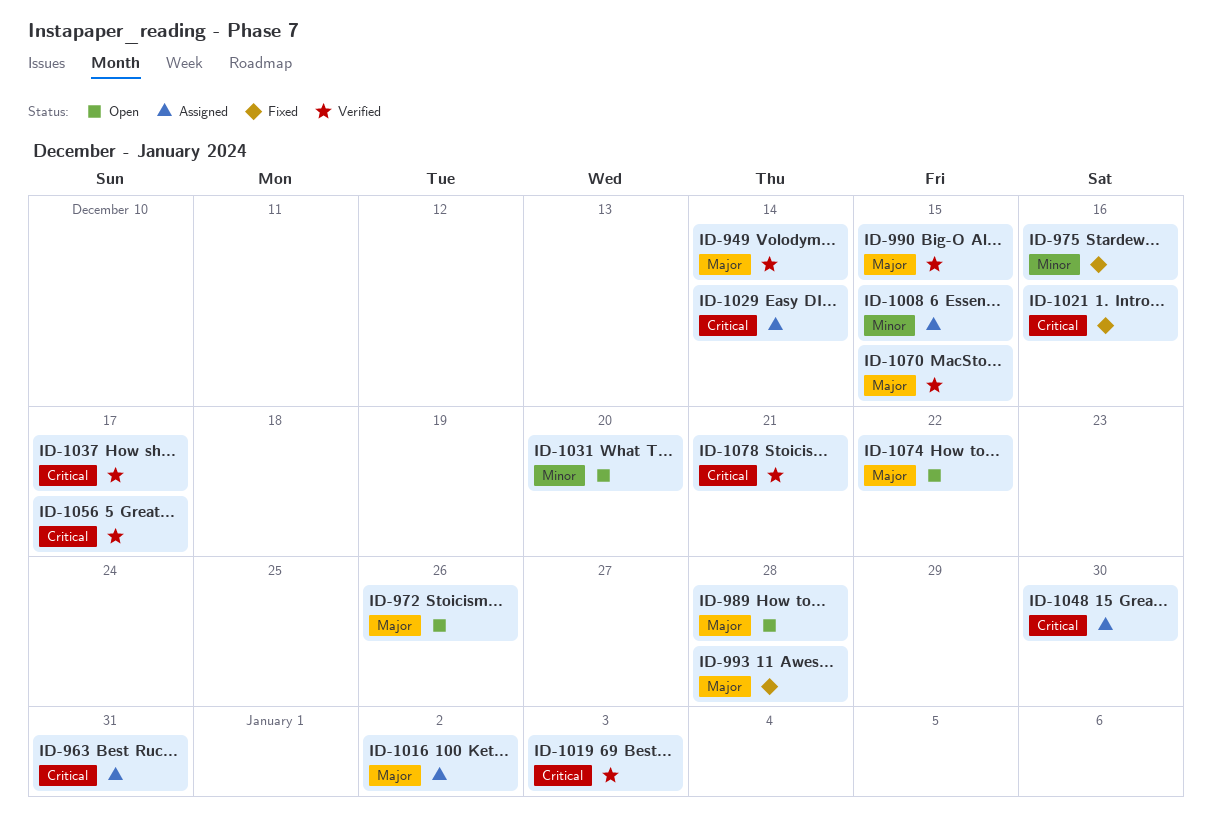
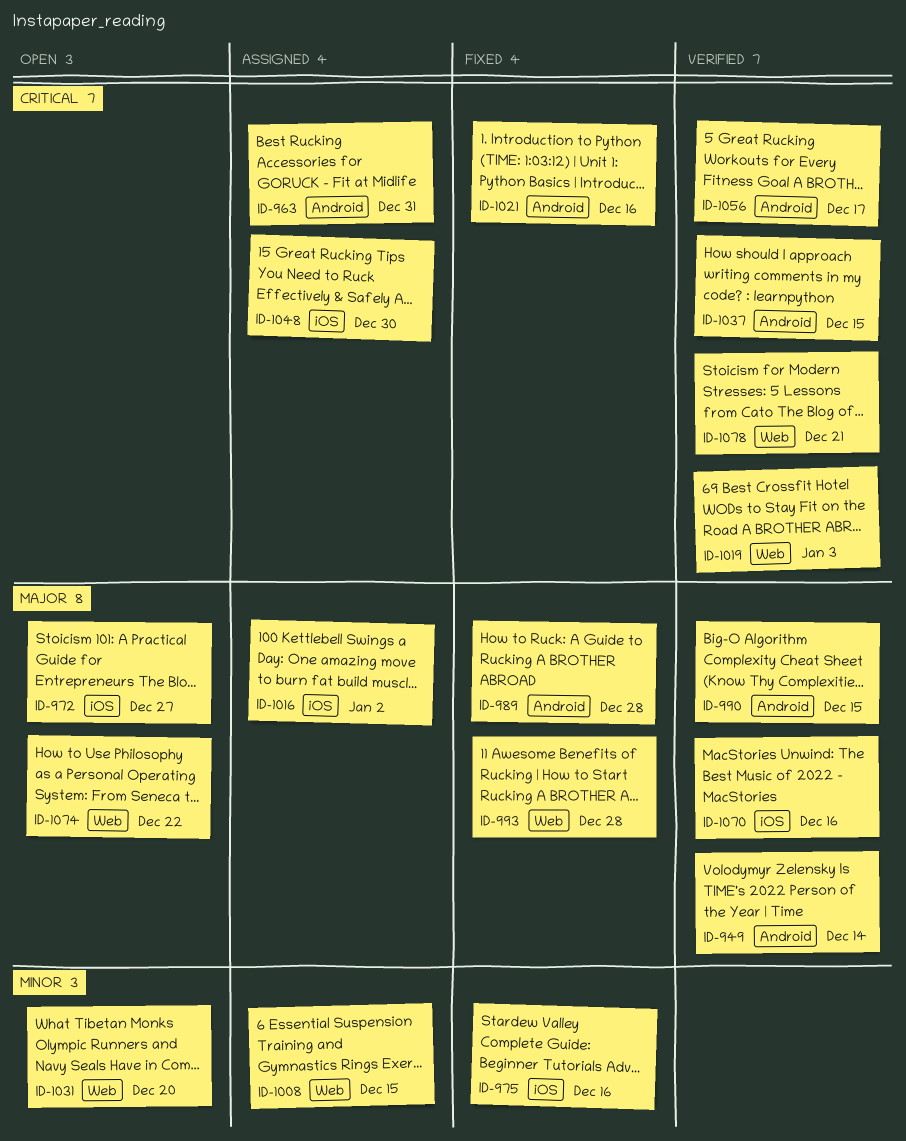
ID-972, due: Dec 26 -> Dec 27
ID-989, status: Open -> Fixed
ID-1029: present -> none
ID-1037, due: Dec 17 -> Dec 15
ID-1070, due: Dec 15 -> Dec 16

